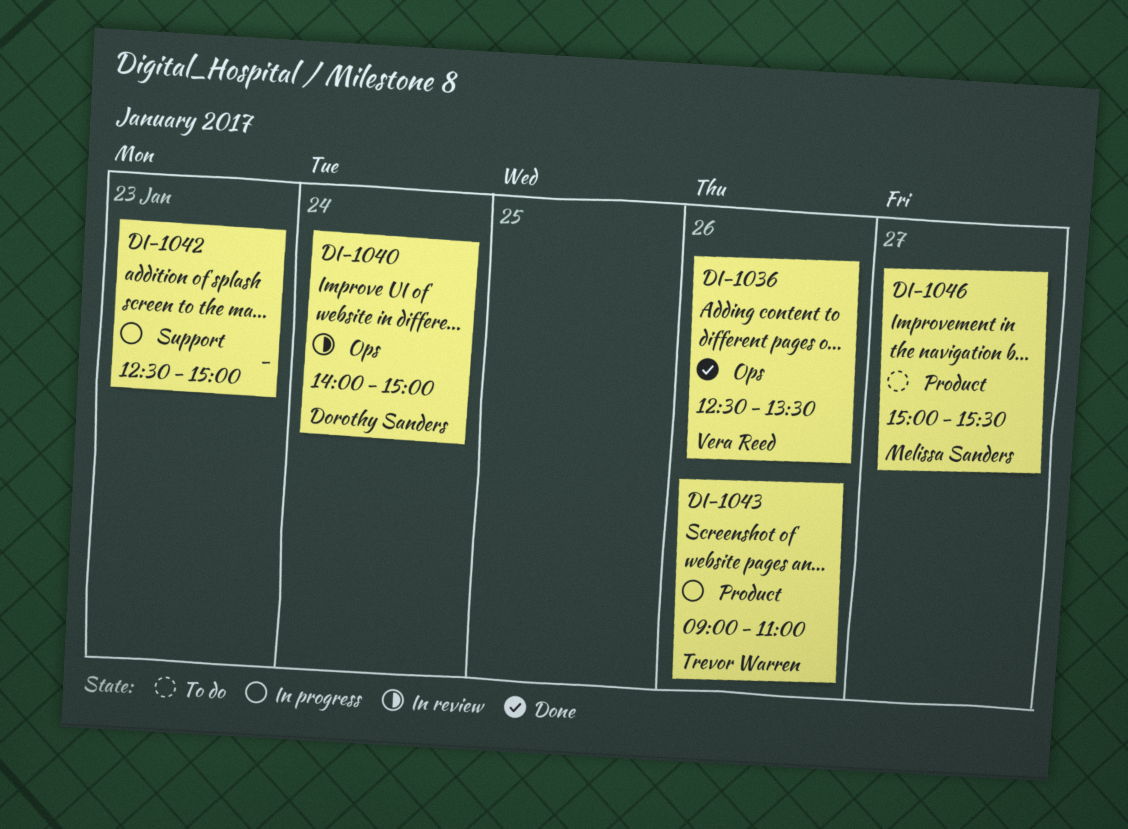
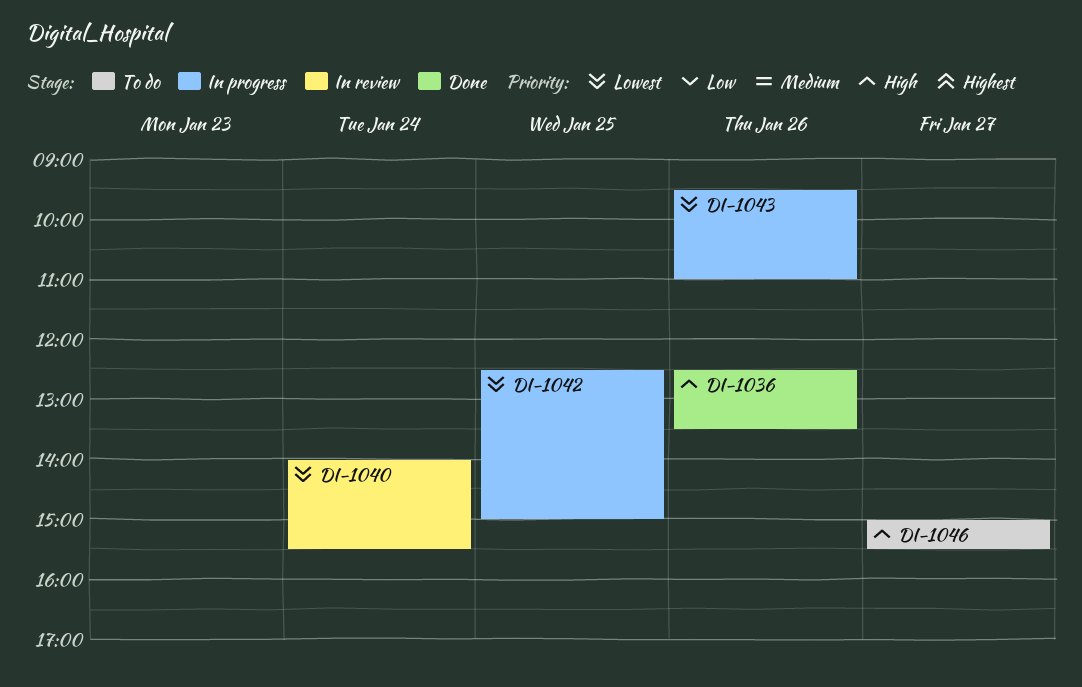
DI-1040, ends: 15:00 -> 15:30
DI-1042, day: Jan 23 -> Jan 25
DI-1043, begins: 09:00 -> 09:30

